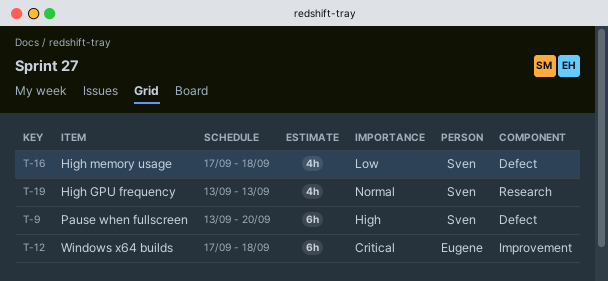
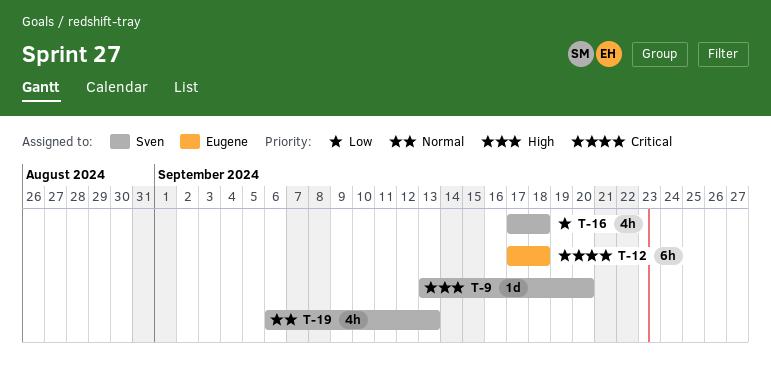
T-9, estimate: 6h -> 1d
T-19, start: Sep 13 -> Sep 6

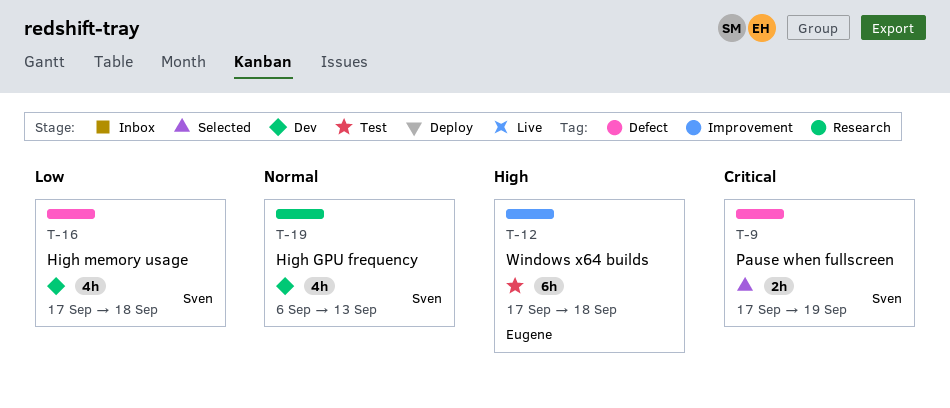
T-9, priority: High -> Critical
T-9, estimate: 1d -> 2h
T-9, start: Sep 13 -> Sep 17
T-9, due: Sep 20 -> Sep 19
T-12, priority: Critical -> High

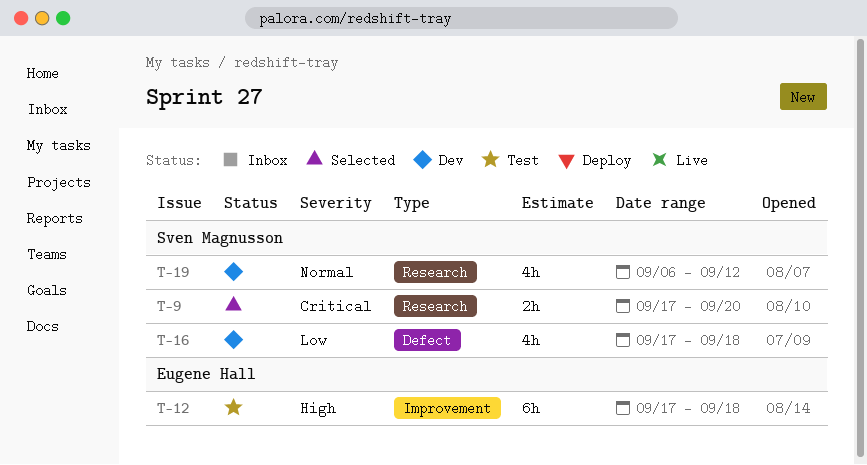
T-9, label: Defect -> Research
T-9, due: Sep 19 -> Sep 20
T-19, due: Sep 13 -> Sep 12

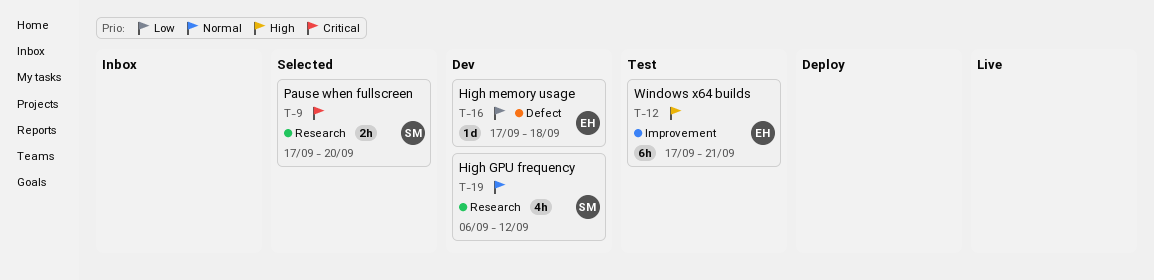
T-12, due: Sep 18 -> Sep 21
T-16, owner: Sven Magnusson -> Eugene Hall
T-16, estimate: 4h -> 1d

